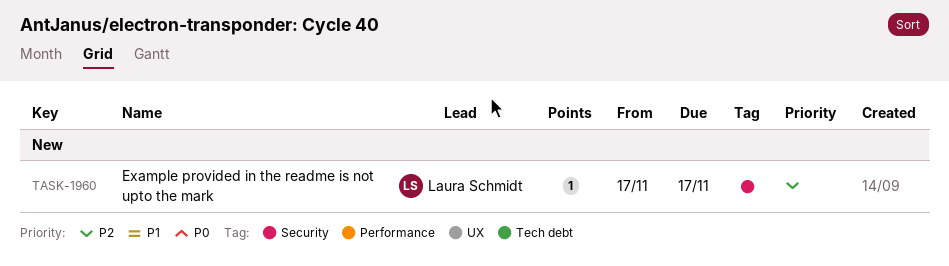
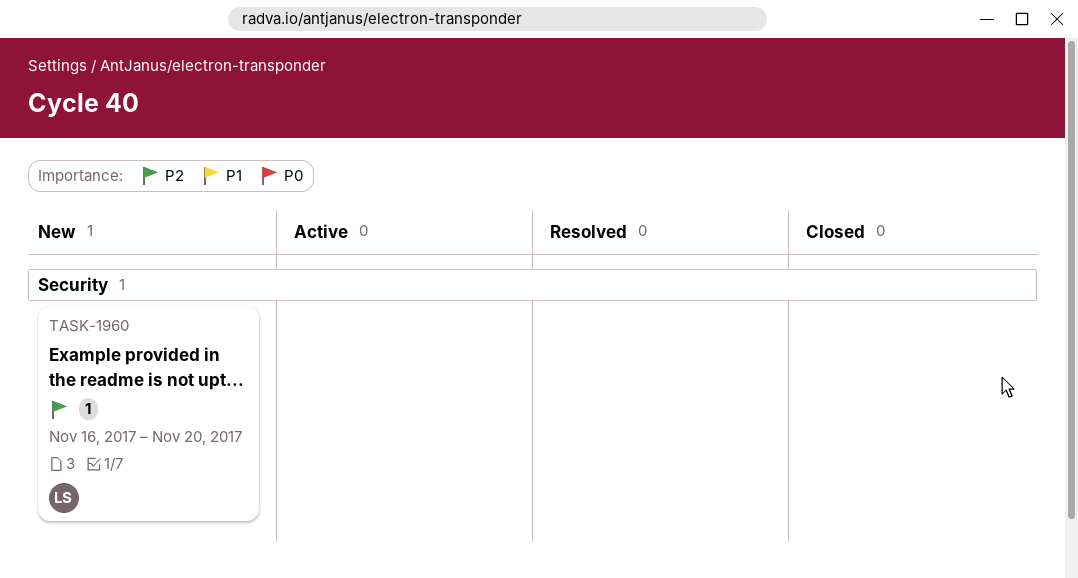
TASK-1960, start: Nov 17 -> Nov 16
TASK-1960, due: Nov 17 -> Nov 20

